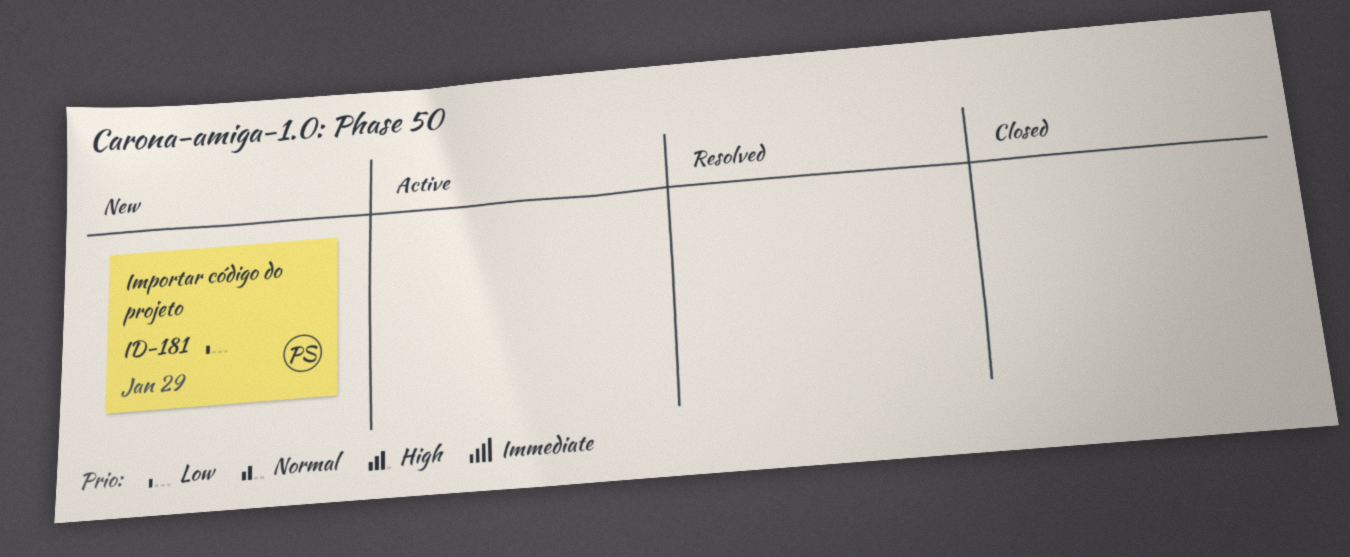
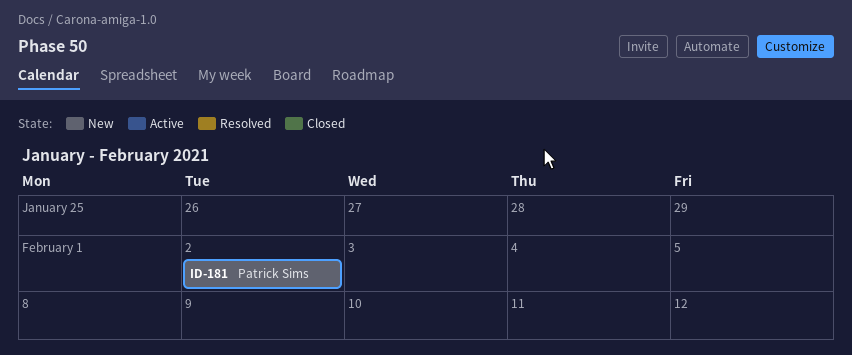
ID-181, due: Jan 29 -> Feb 2

